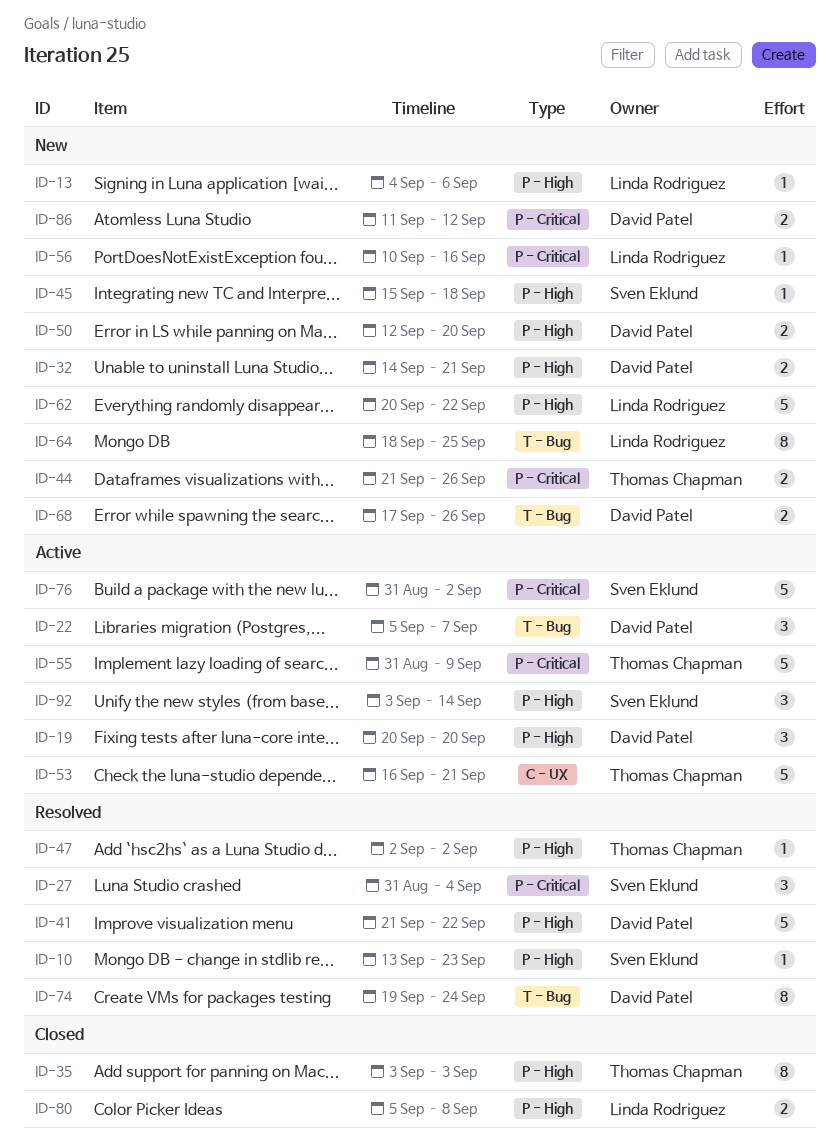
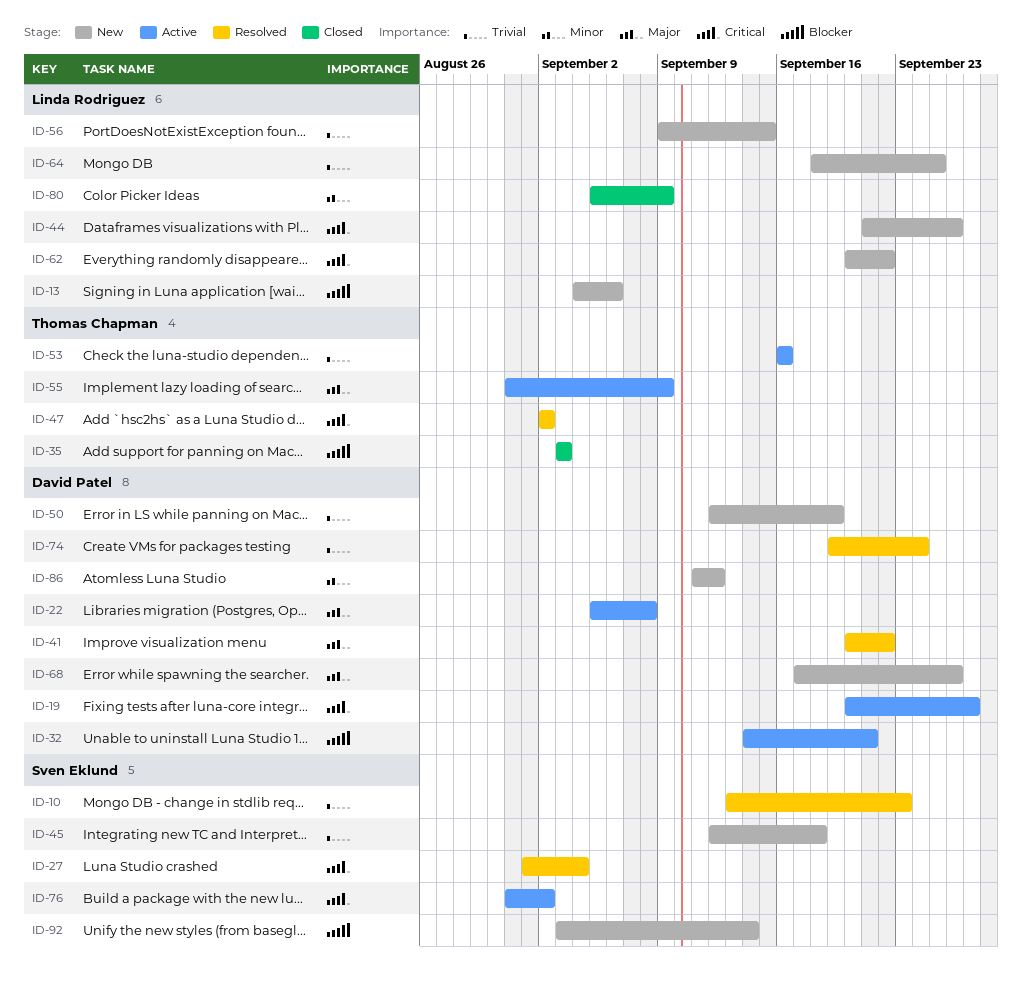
ID-19, due: Sep 20 -> Sep 27
ID-22, due: Sep 7 -> Sep 8
ID-27, start: Aug 31 -> Sep 1
ID-32, status: New -> Active
ID-41, start: Sep 21 -> Sep 20
ID-44, owner: Thomas Chapman -> Linda Rodriguez
ID-45, start: Sep 15 -> Sep 12
ID-50, due: Sep 20 -> Sep 19
ID-53, due: Sep 21 -> Sep 16
ID-56, start: Sep 10 -> Sep 9
ID-56, due: Sep 16 -> Sep 15
ID-80, due: Sep 8 -> Sep 9
ID-92, status: Active -> New

